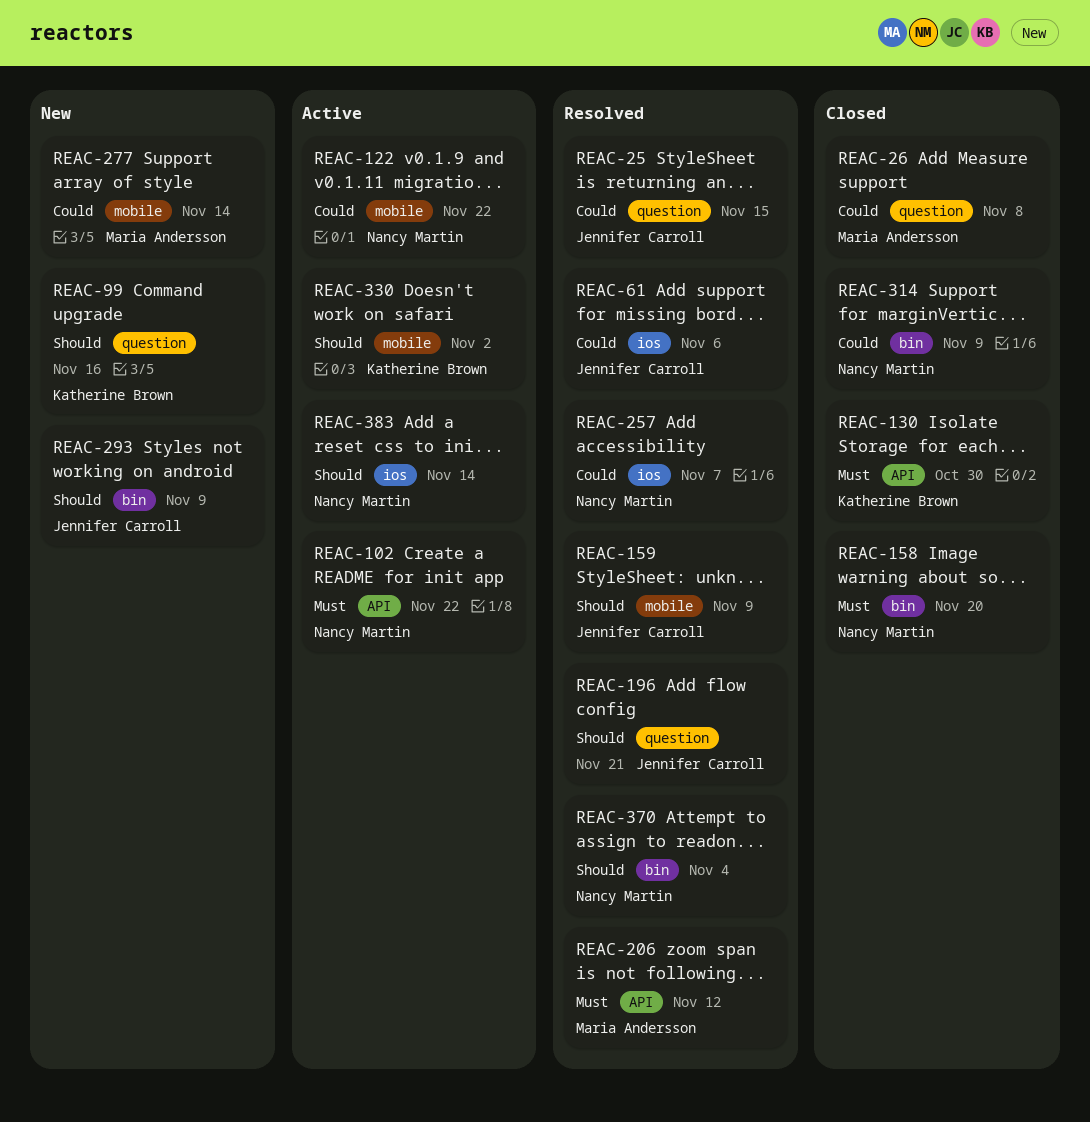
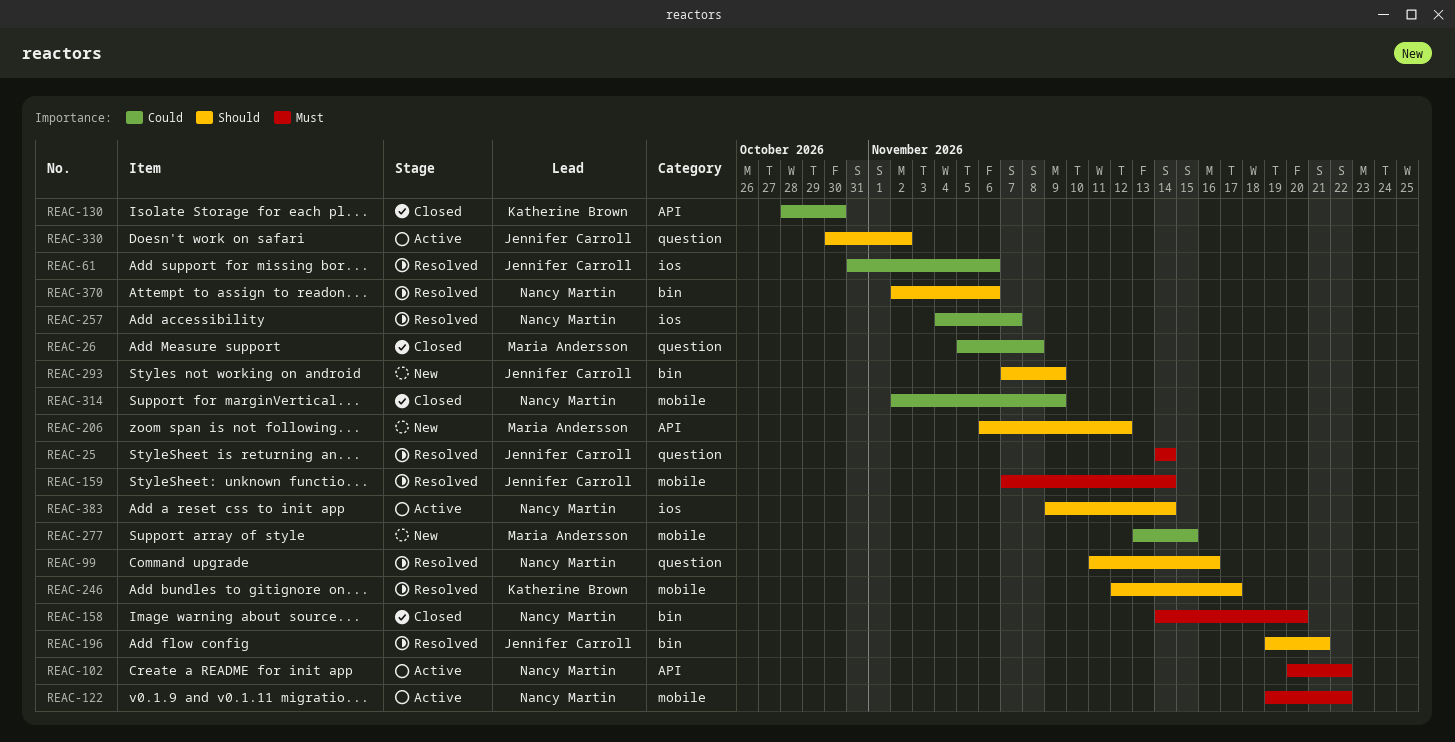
REAC-25, priority: Could -> Must
REAC-25, due: Nov 15 -> Nov 14
REAC-99, status: New -> Resolved
REAC-99, owner: Katherine Brown -> Nancy Martin
REAC-122, priority: Could -> Must
REAC-130, priority: Must -> Could
REAC-159, priority: Should -> Must
REAC-159, due: Nov 9 -> Nov 14
REAC-196, label: question -> bin
REAC-206, status: Resolved -> New
REAC-206, priority: Must -> Should
REAC-246: none -> present
REAC-277, due: Nov 14 -> Nov 15
REAC-314, label: bin -> mobile
REAC-330, owner: Katherine Brown -> Jennifer Carroll
REAC-330, label: mobile -> question
REAC-370, due: Nov 4 -> Nov 6

